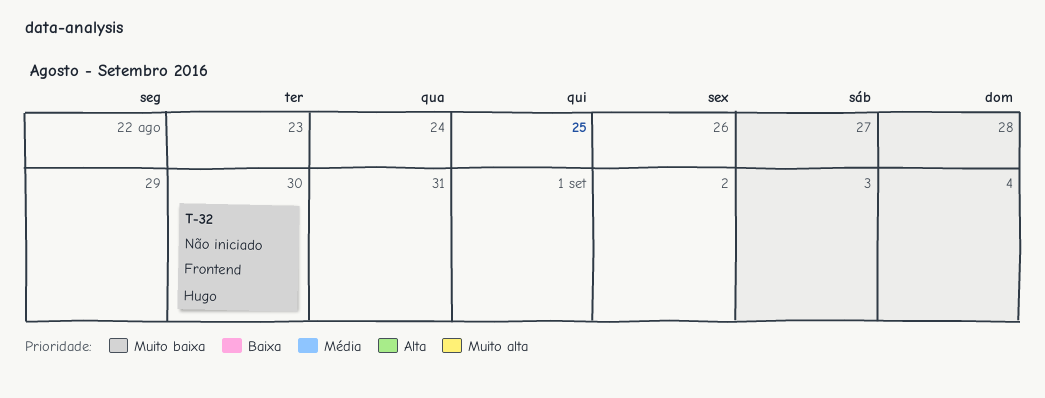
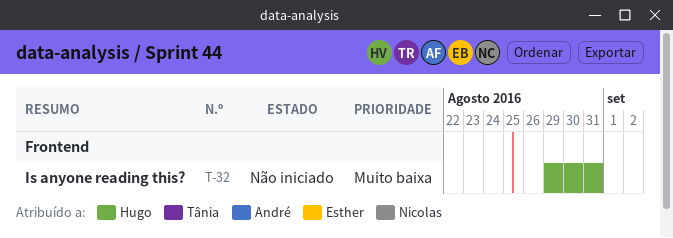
T-32, due: Aug 30 -> Aug 31

